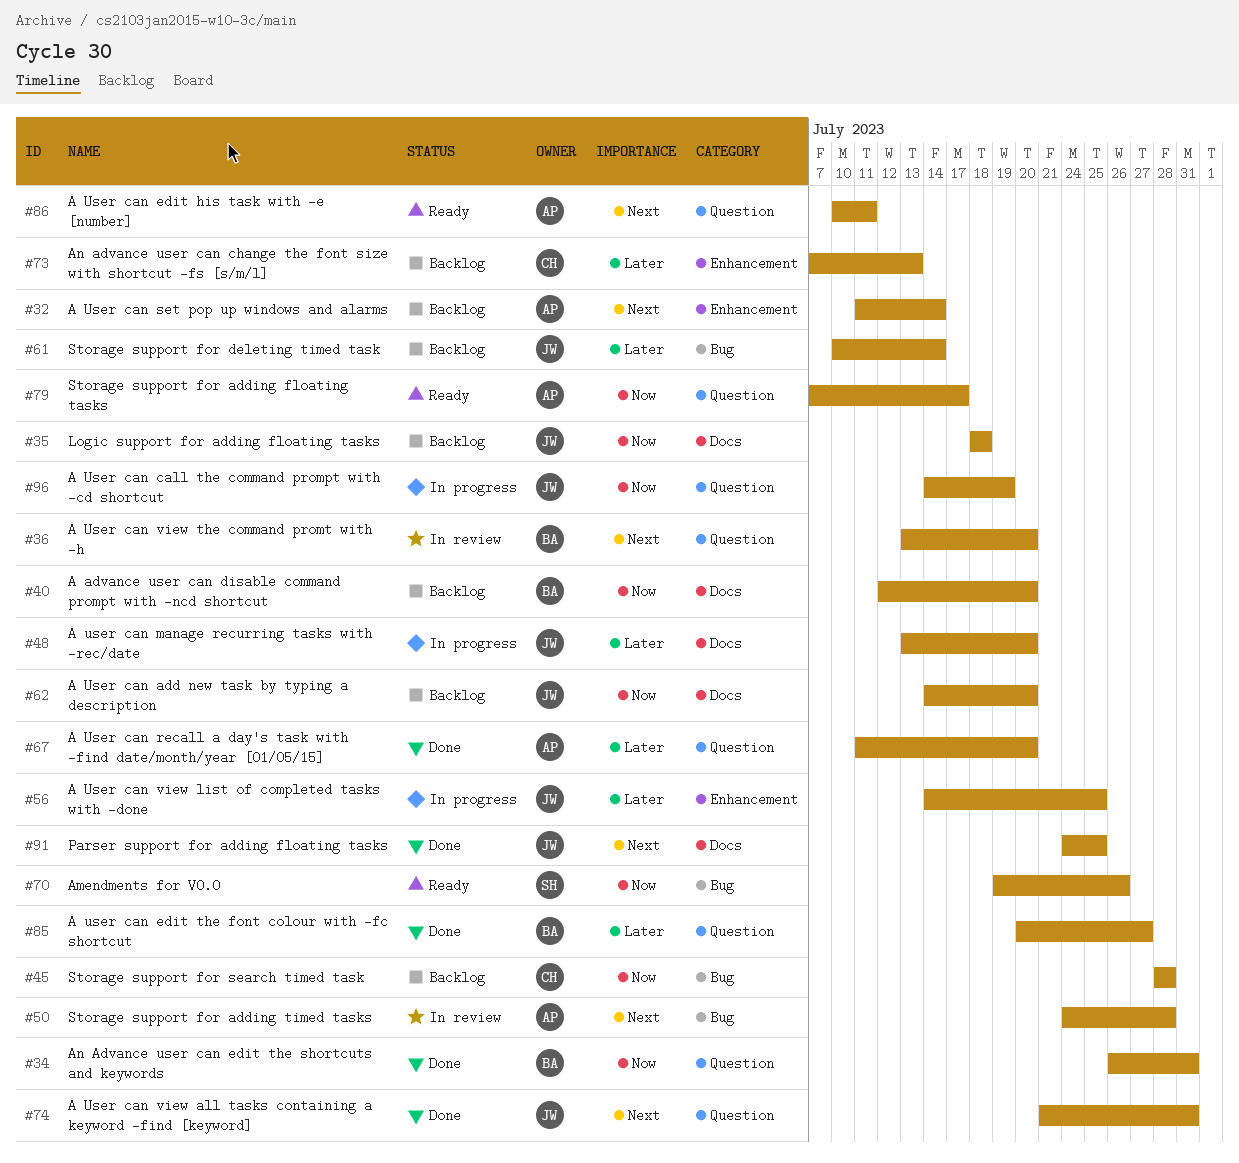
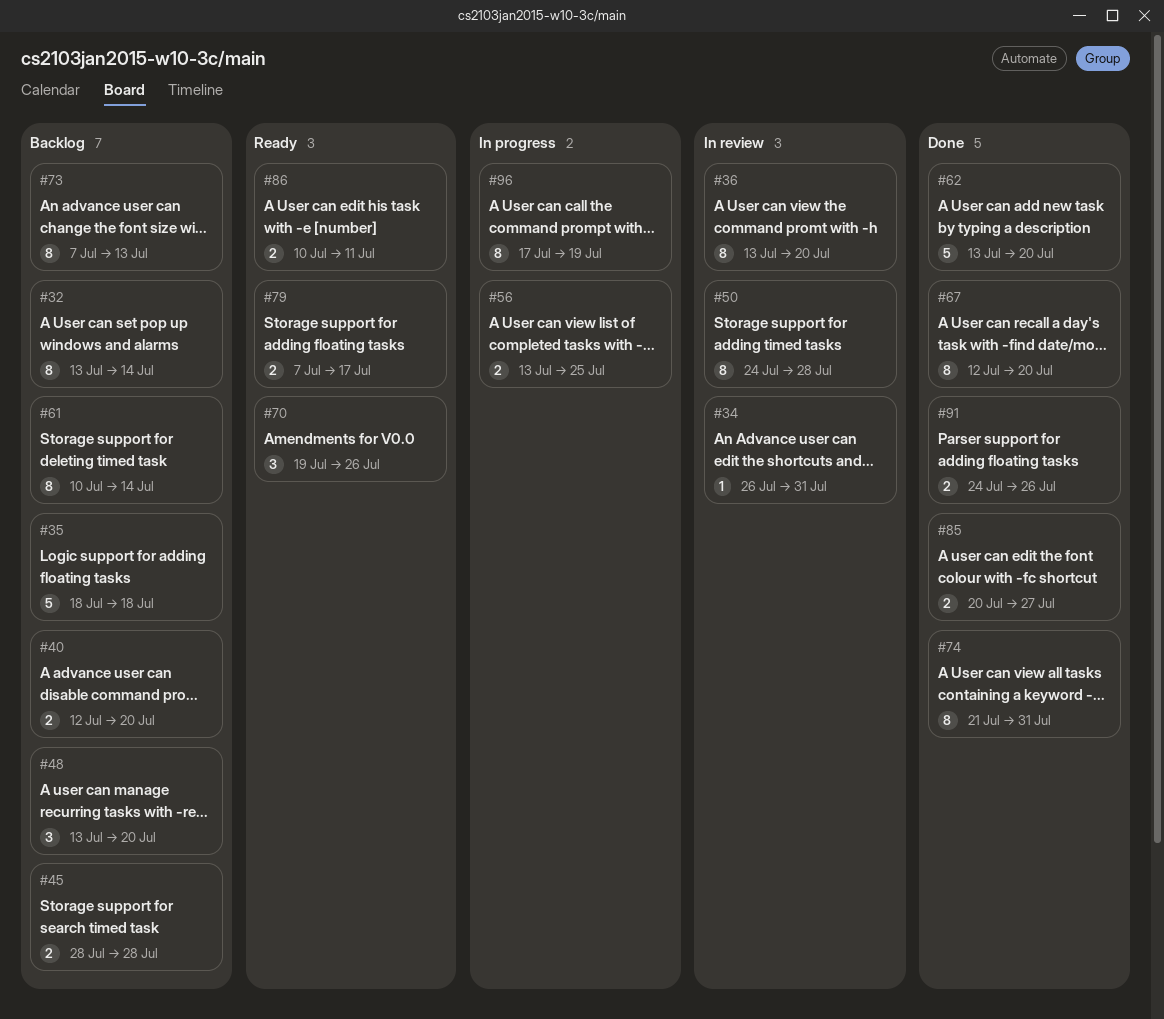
#32, start: Jul 11 -> Jul 13
#34, status: Done -> In review
#48, status: In progress -> Backlog
#56, start: Jul 14 -> Jul 13
#62, status: Backlog -> Done
#62, start: Jul 14 -> Jul 13
#67, start: Jul 11 -> Jul 12
#91, due: Jul 25 -> Jul 26
#96, start: Jul 14 -> Jul 17

